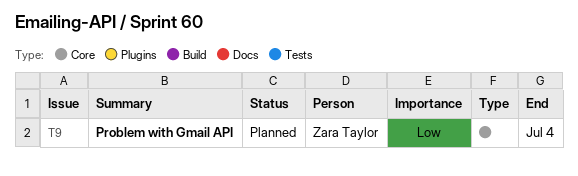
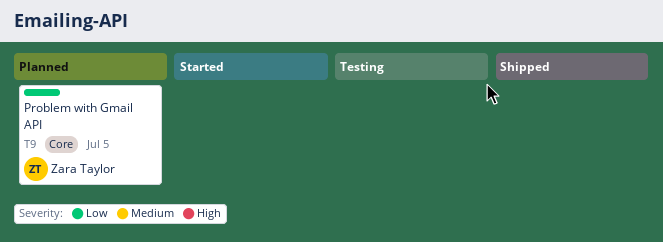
T9, due: Jul 4 -> Jul 5

